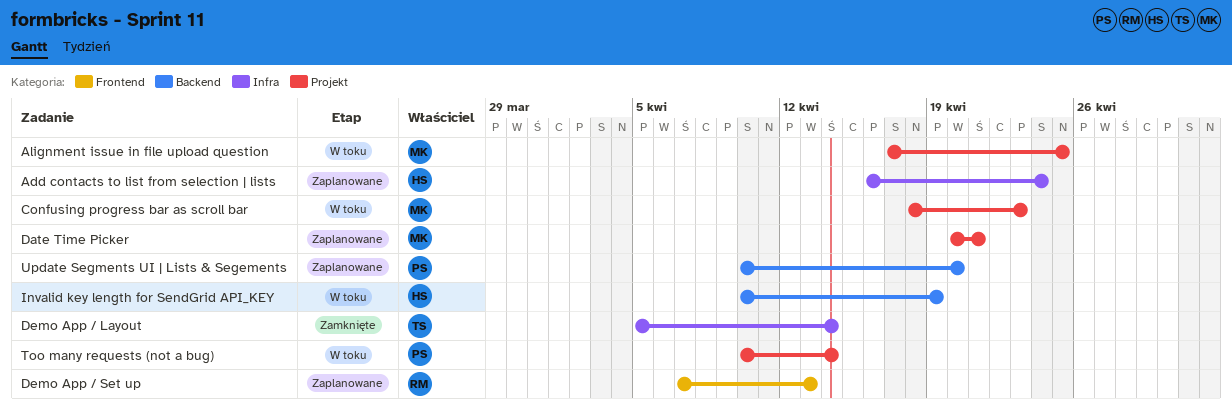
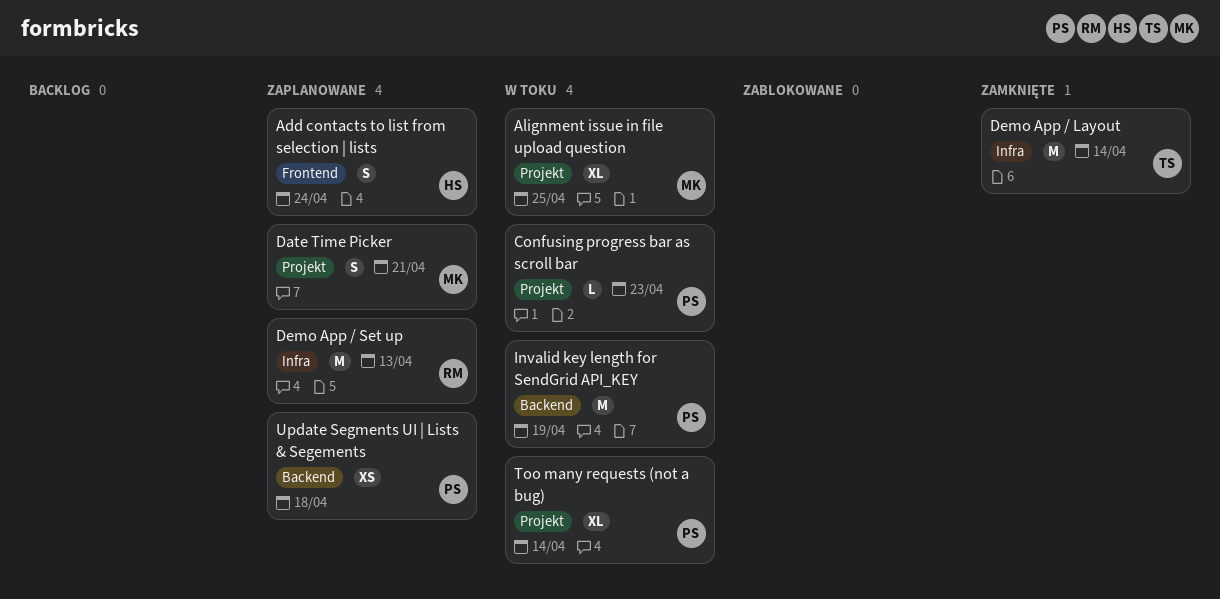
Add contacts to list from selection | lists, label: Infra -> Frontend
Confusing progress bar as scroll bar, owner: MK -> PS
Demo App / Set up, label: Frontend -> Infra
Invalid key length for SendGrid API_KEY, owner: HS -> PS
Update Segments UI | Lists & Segements, due: Apr 20 -> Apr 18

